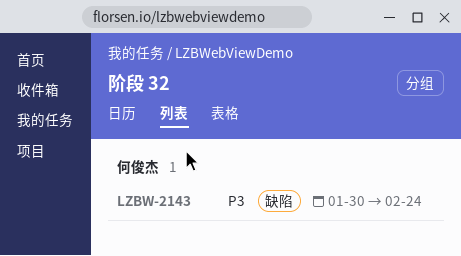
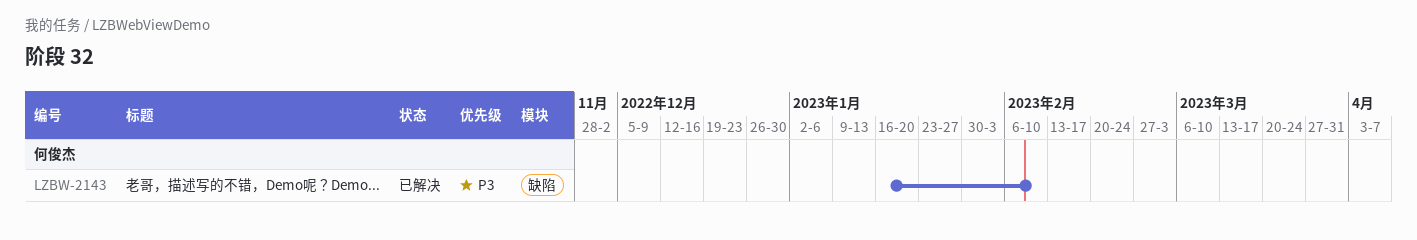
LZBW-2143, start: Jan 30 -> Jan 16
LZBW-2143, due: Feb 24 -> Feb 10

